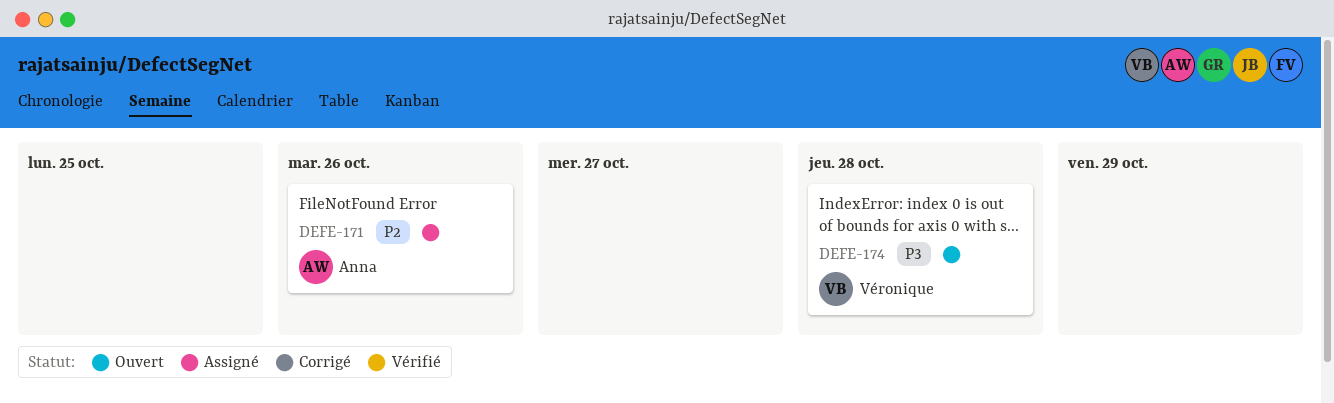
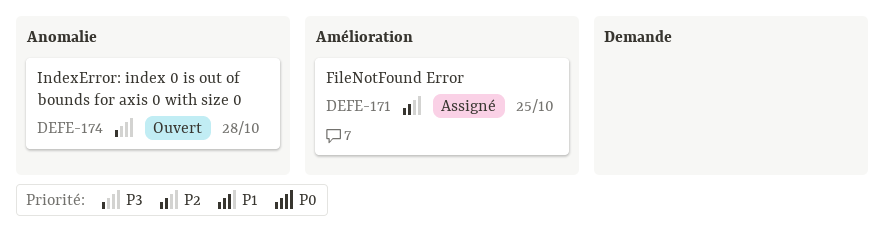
DEFE-171, due: Oct 26 -> Oct 25

